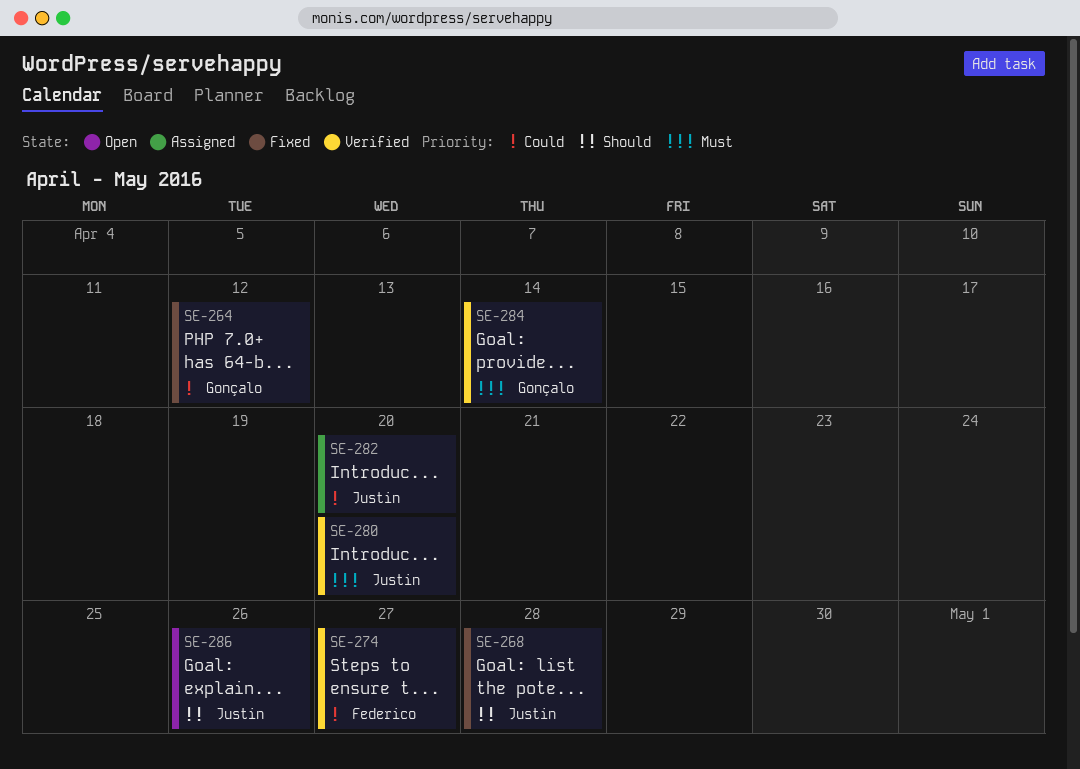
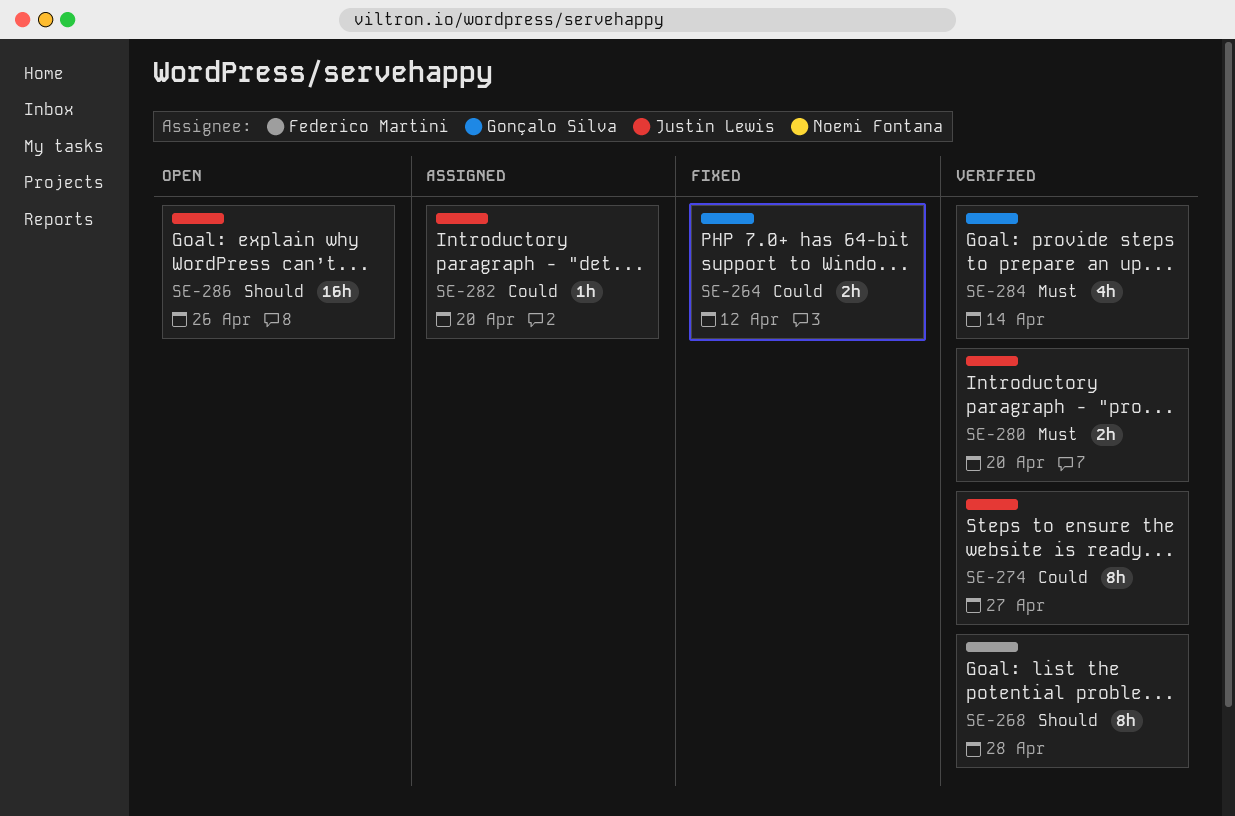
SE-268, status: Fixed -> Verified
SE-268, owner: Justin Lewis -> Federico Martini
SE-274, owner: Federico Martini -> Justin Lewis

